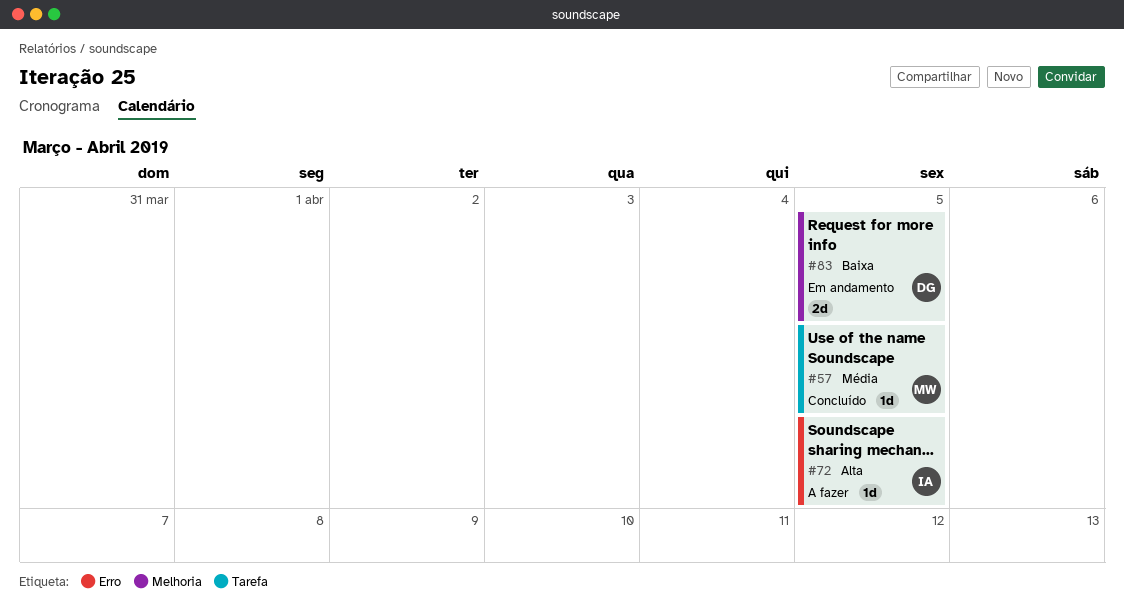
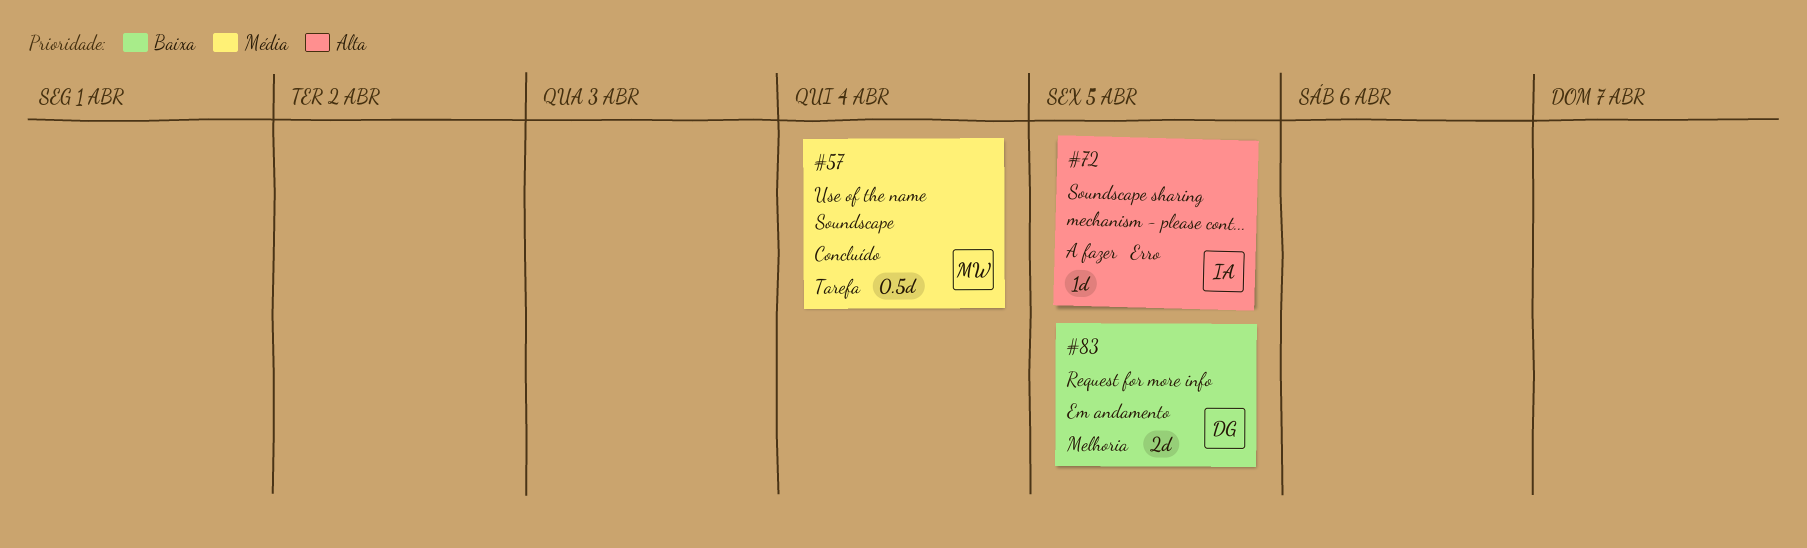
#57, estimate: 1d -> 0.5d
#57, due: Apr 5 -> Apr 4

